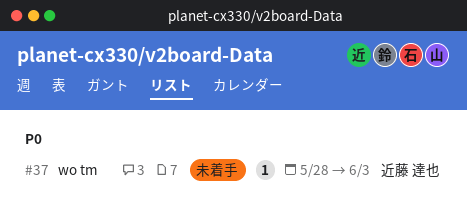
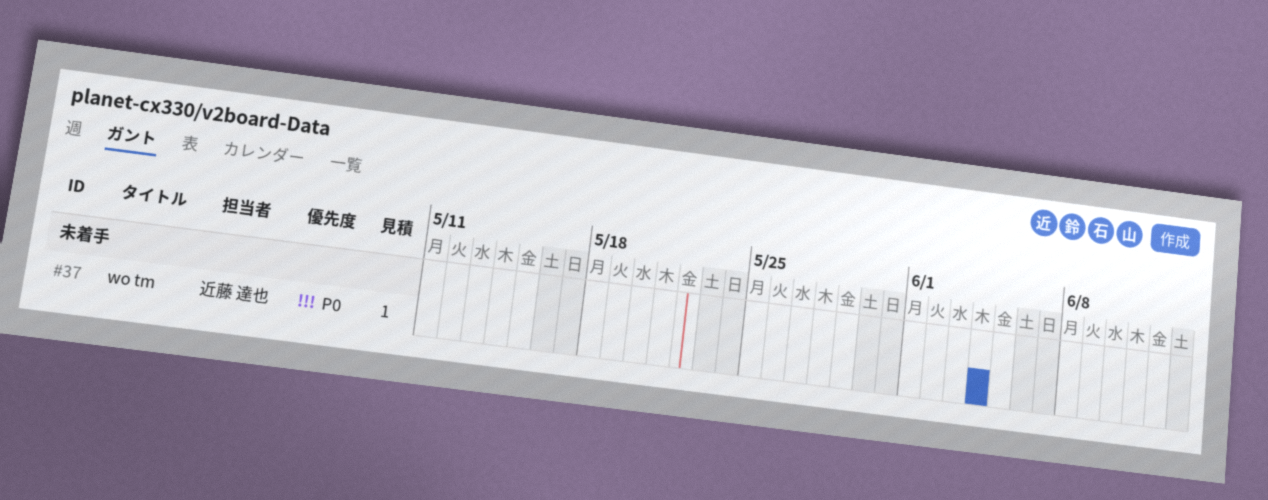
#37, start: May 28 -> Jun 4
#37, due: Jun 3 -> Jun 4

